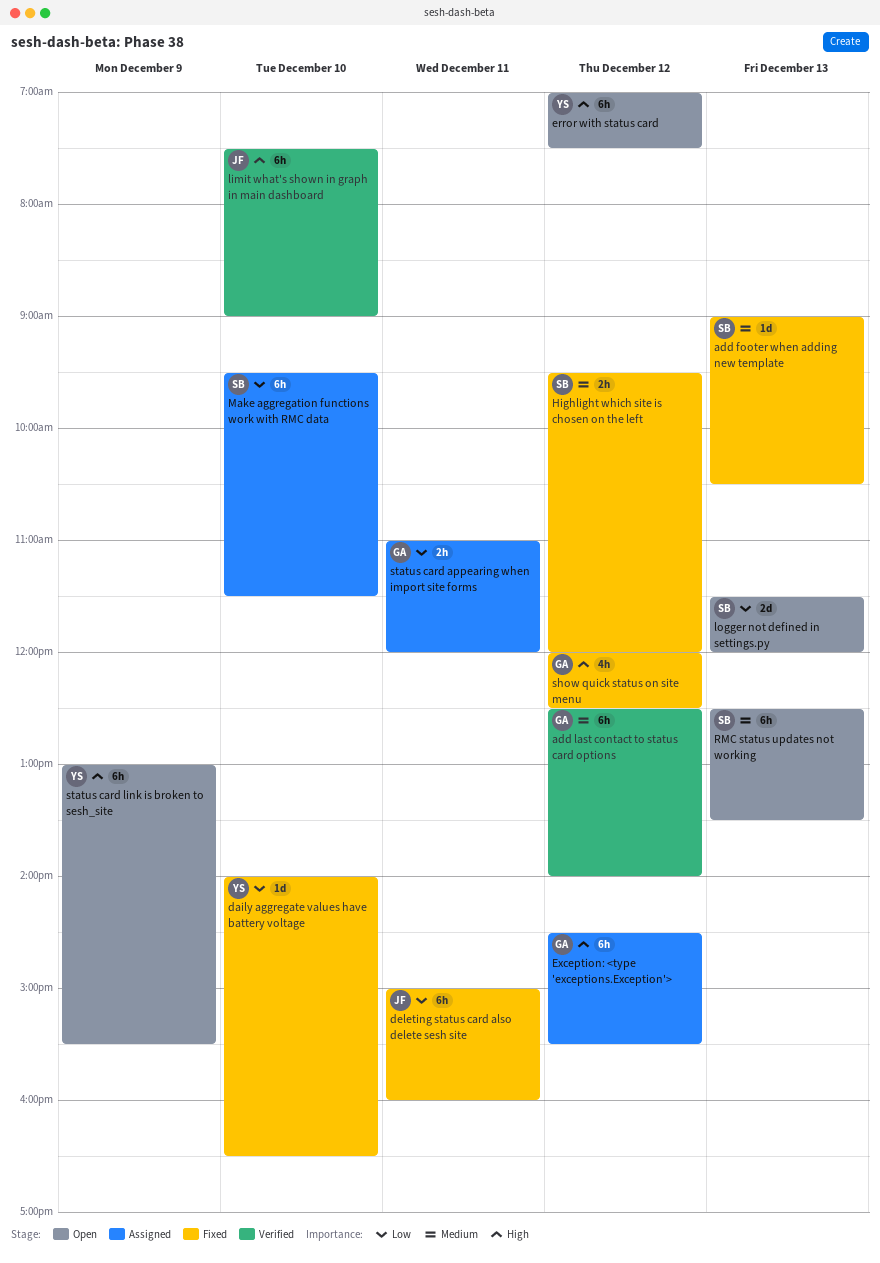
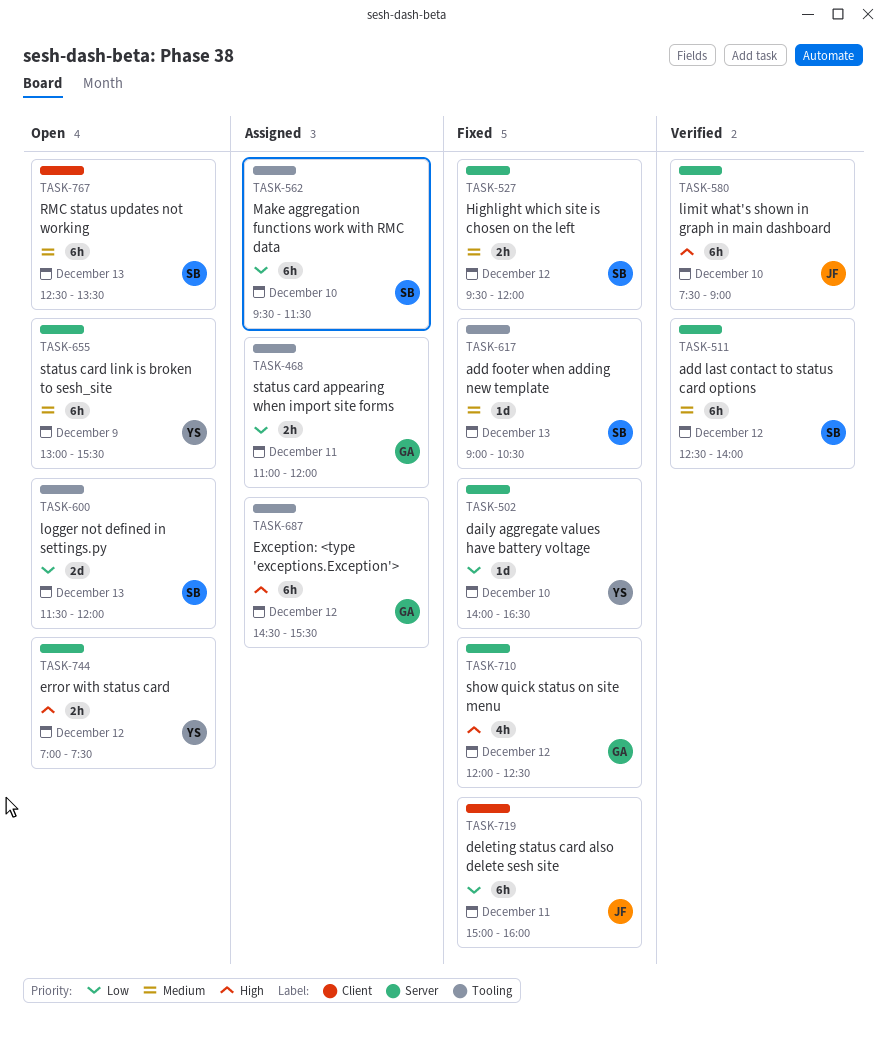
add last contact to status card options, owner: GA -> SB
error with status card, estimate: 6h -> 2h
status card link is broken to sesh_site, priority: High -> Medium

